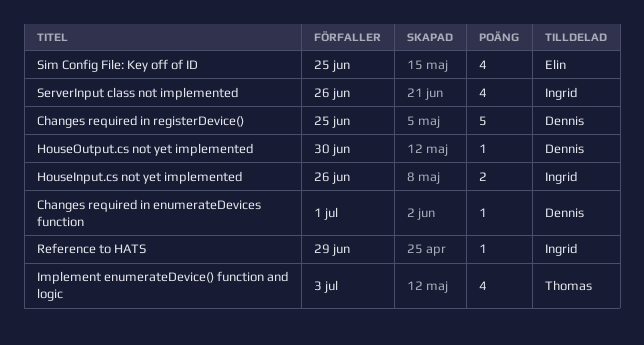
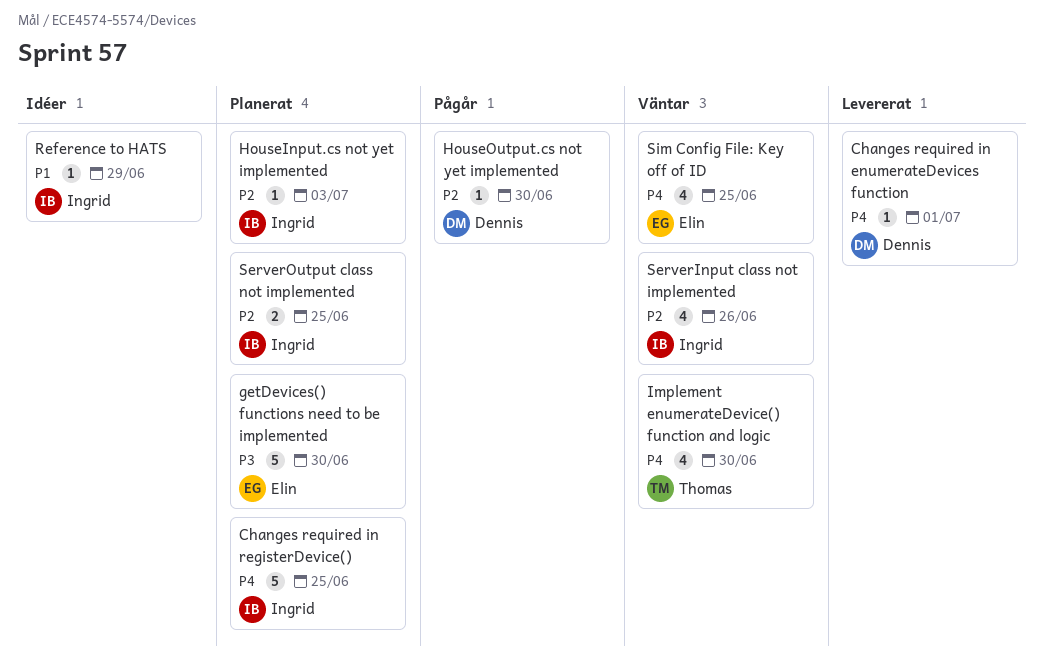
Changes required in registerDevice(), owner: Dennis -> Ingrid
getDevices() functions need to be implemented: none -> present
HouseInput.cs not yet implemented, estimate: 2 -> 1
HouseInput.cs not yet implemented, due: Jun 26 -> Jul 3
Implement enumerateDevice() function and logic, due: Jul 3 -> Jun 30
ServerOutput class not implemented: none -> present

